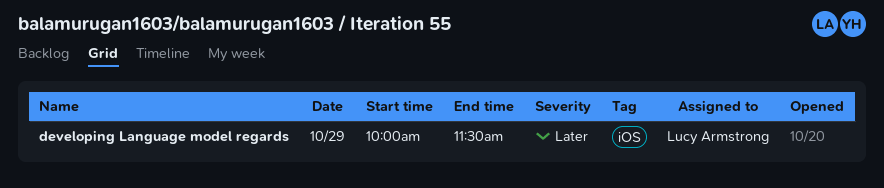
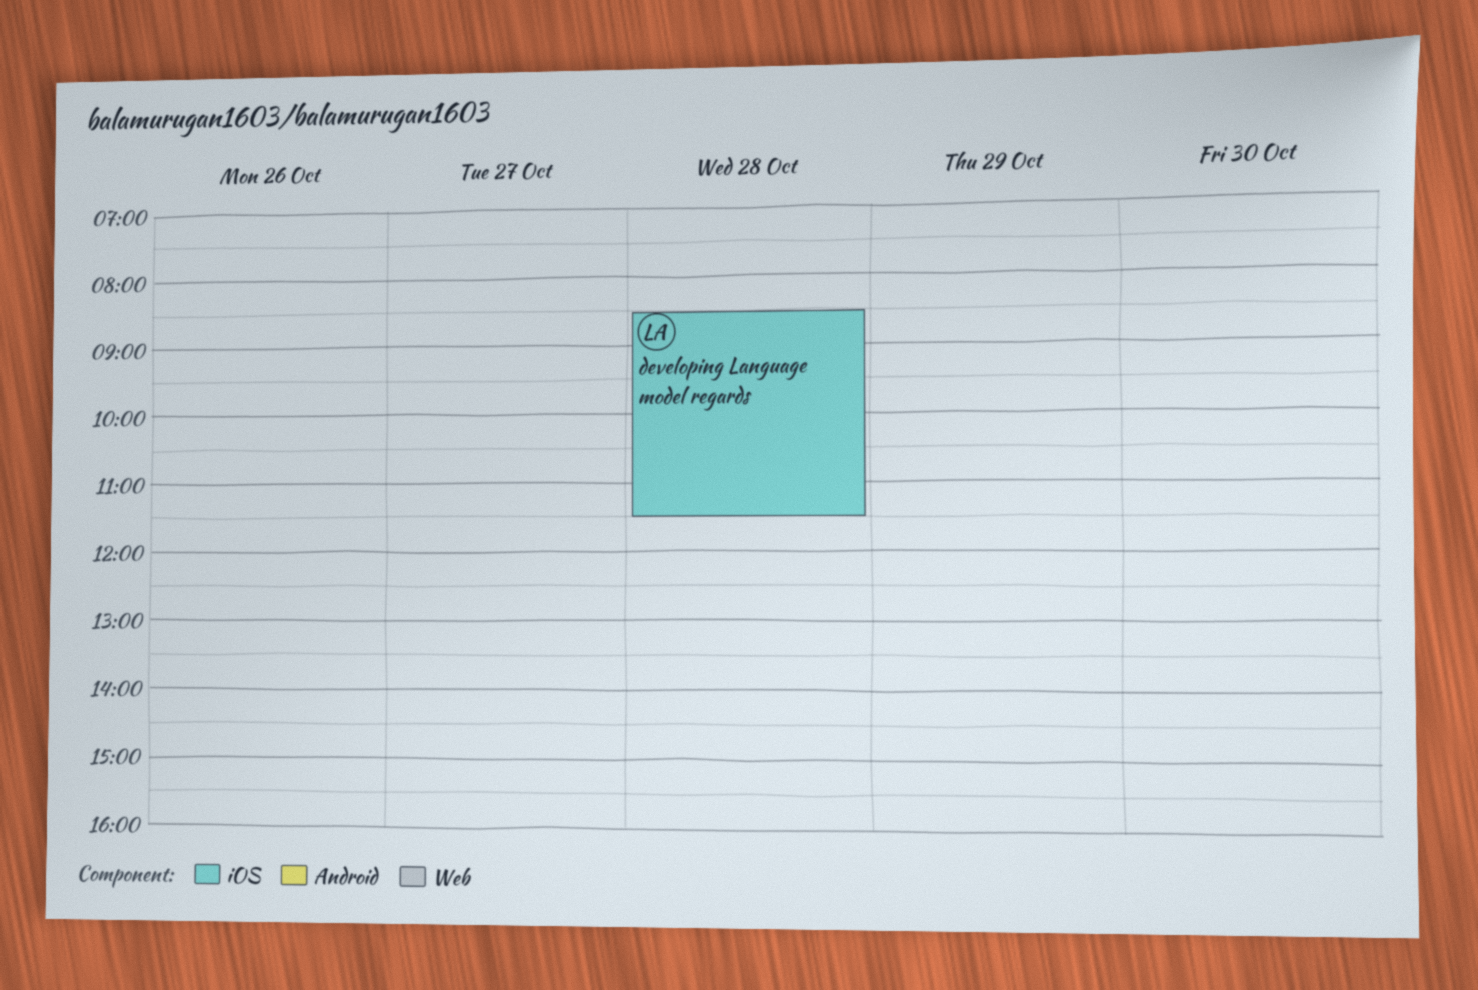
developing Language model regards, day: Oct 29 -> Oct 28
developing Language model regards, begins: 10:00 -> 08:30

